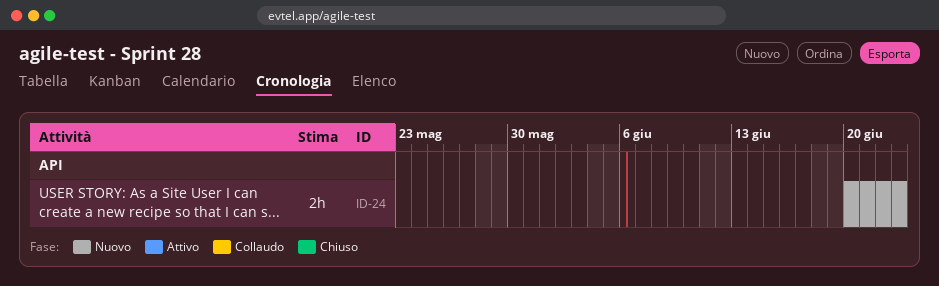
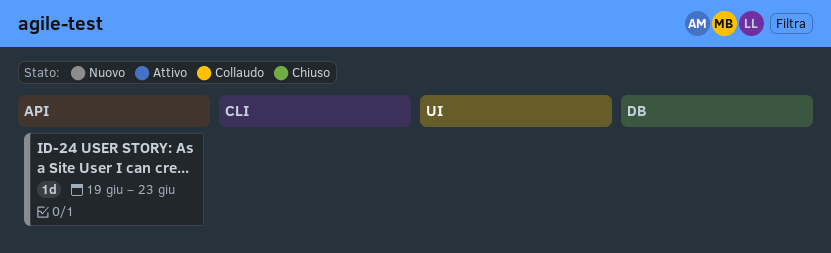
ID-24, estimate: 2h -> 1d
ID-24, start: Jun 20 -> Jun 19

